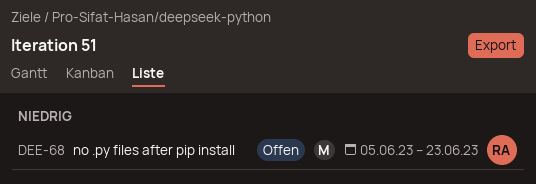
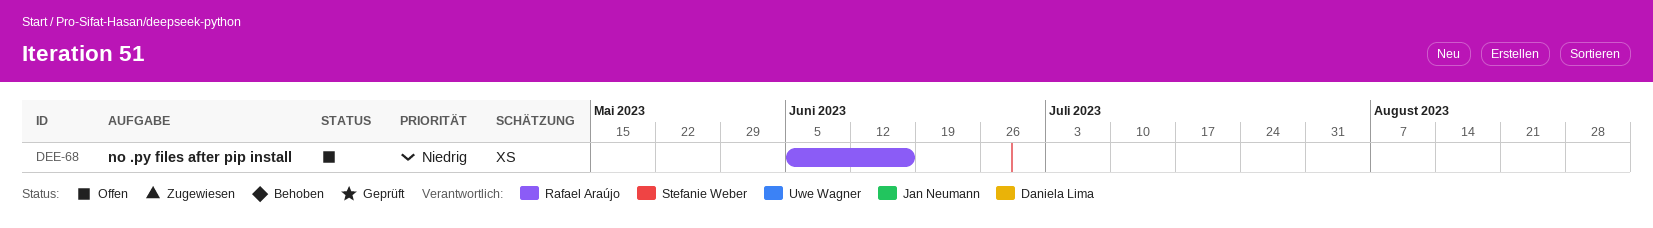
DEE-68, estimate: M -> XS
DEE-68, due: Jun 23 -> Jun 16

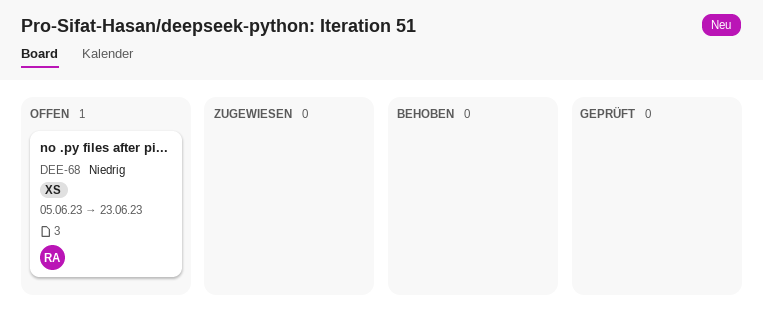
DEE-68, due: Jun 16 -> Jun 23

